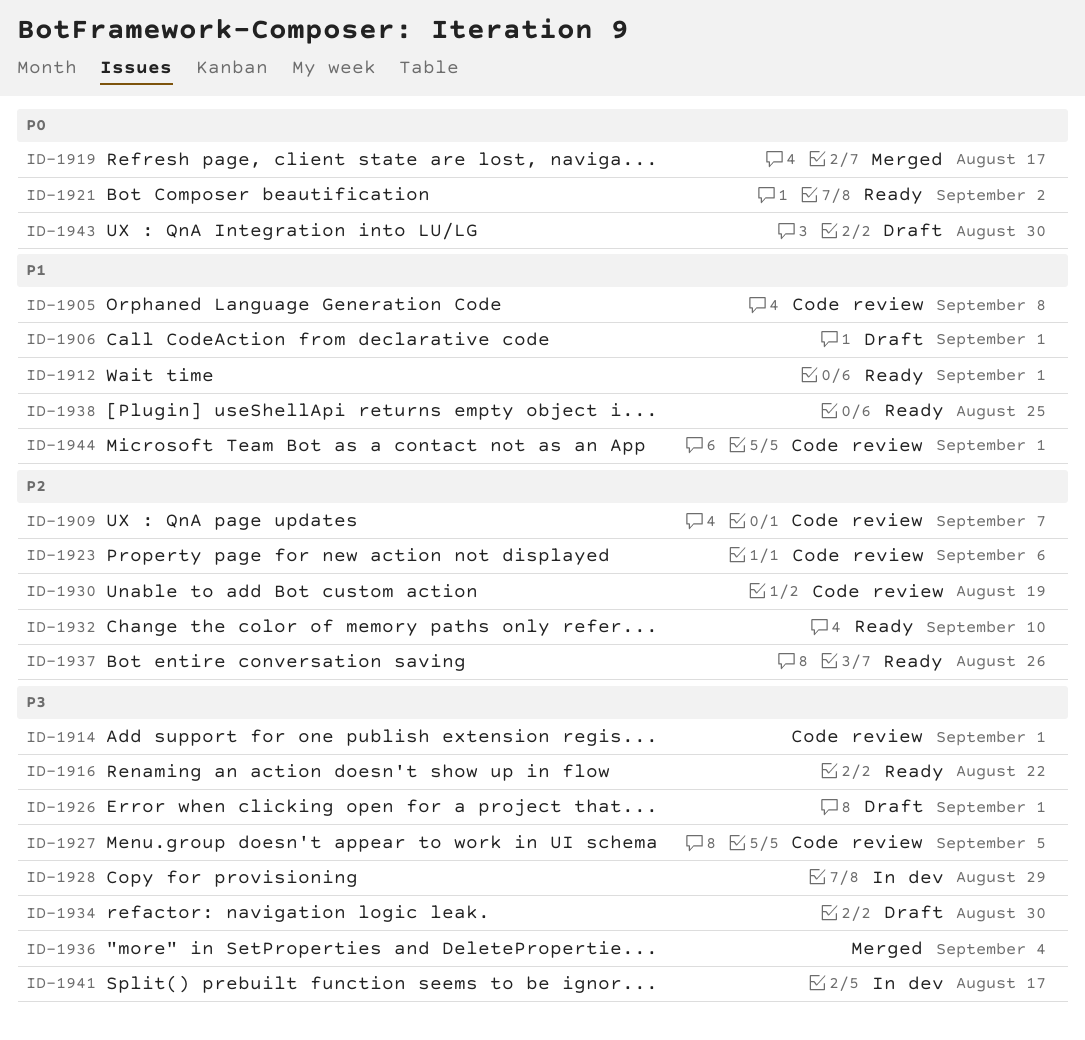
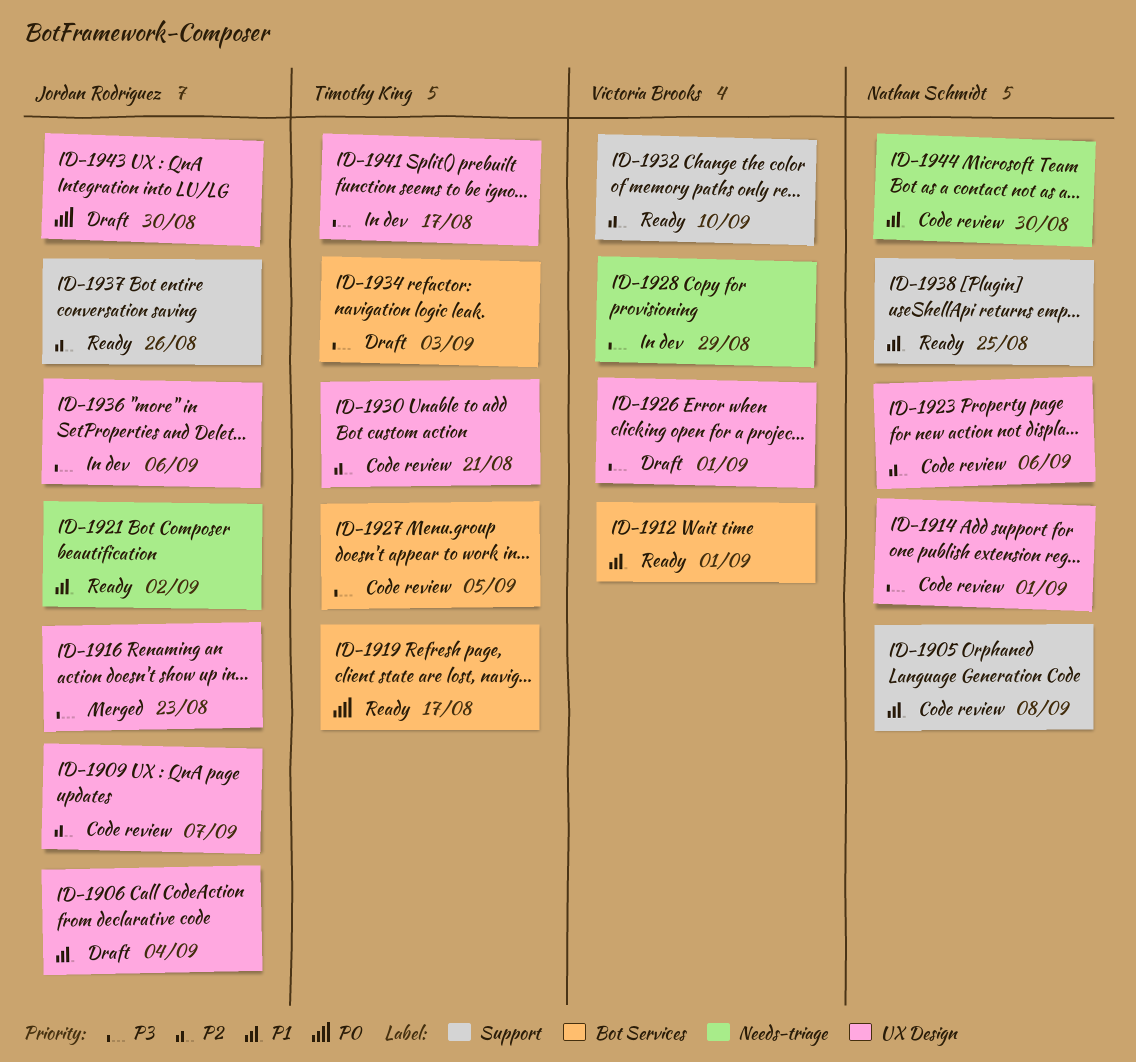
ID-1906, due: Sep 1 -> Sep 4
ID-1916, status: Ready -> Merged
ID-1916, due: Aug 22 -> Aug 23
ID-1919, status: Merged -> Ready
ID-1921, priority: P0 -> P1
ID-1930, due: Aug 19 -> Aug 21
ID-1934, due: Aug 30 -> Sep 3
ID-1936, status: Merged -> In dev
ID-1936, due: Sep 4 -> Sep 6
ID-1944, due: Sep 1 -> Aug 30

